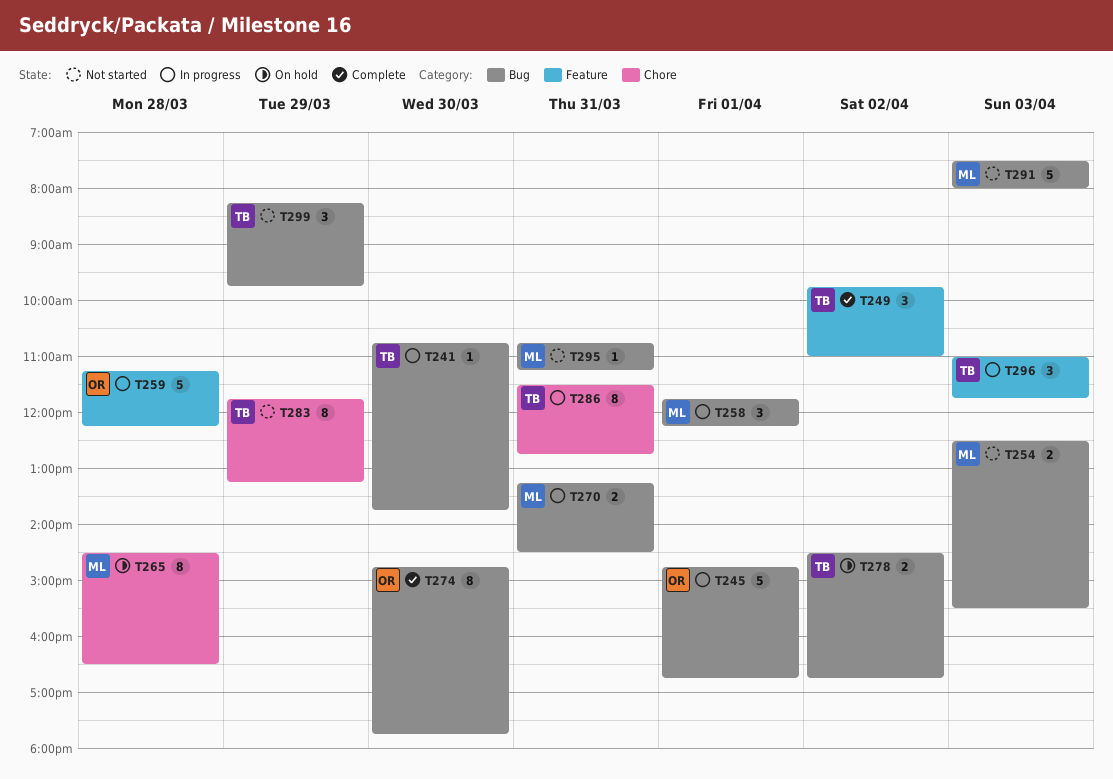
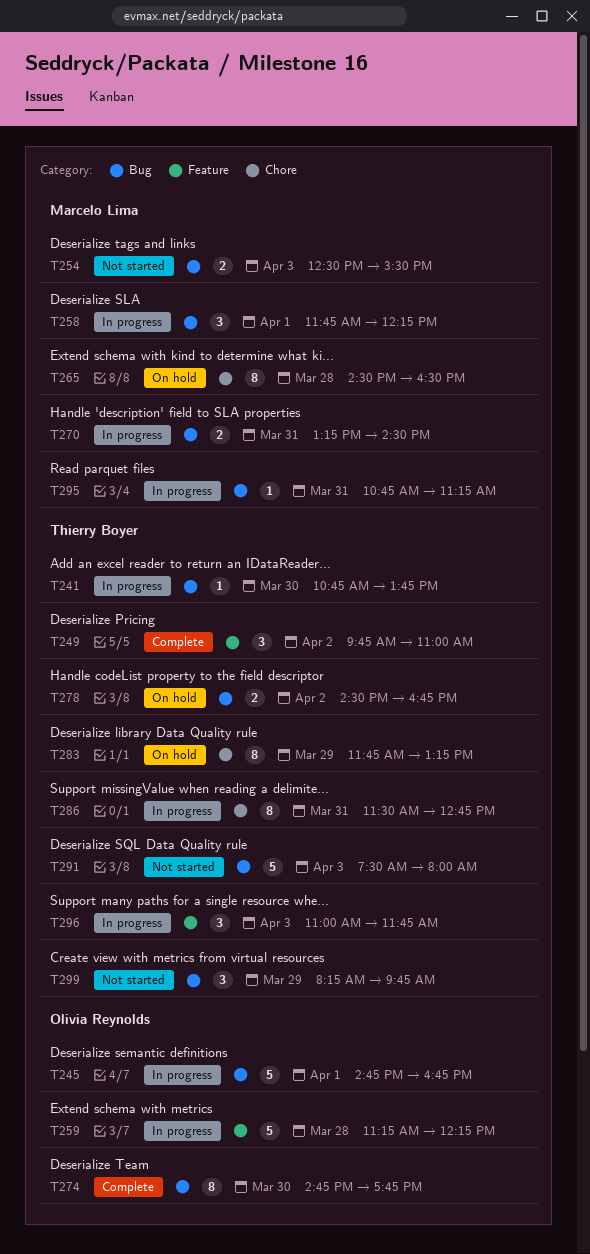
T283, status: Not started -> On hold
T291, owner: Marcelo Lima -> Thierry Boyer
T295, status: Not started -> In progress

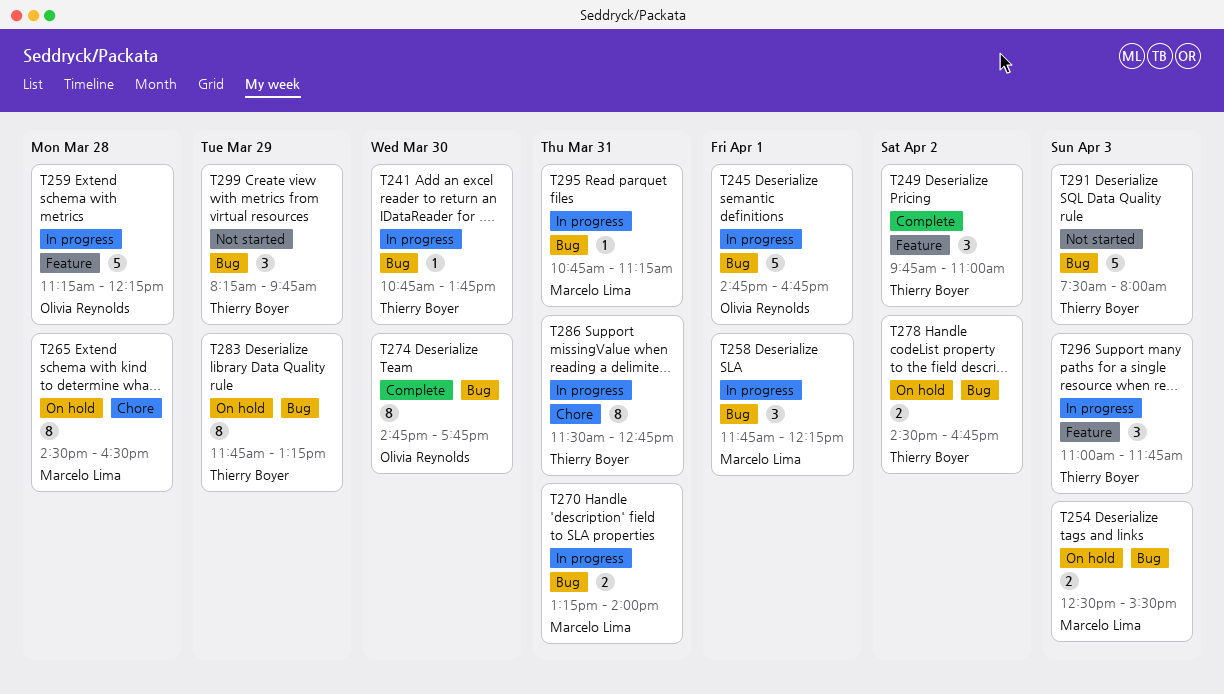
T254, status: Not started -> On hold
T270, ends: 14:30 -> 14:00
T283, label: Chore -> Bug

